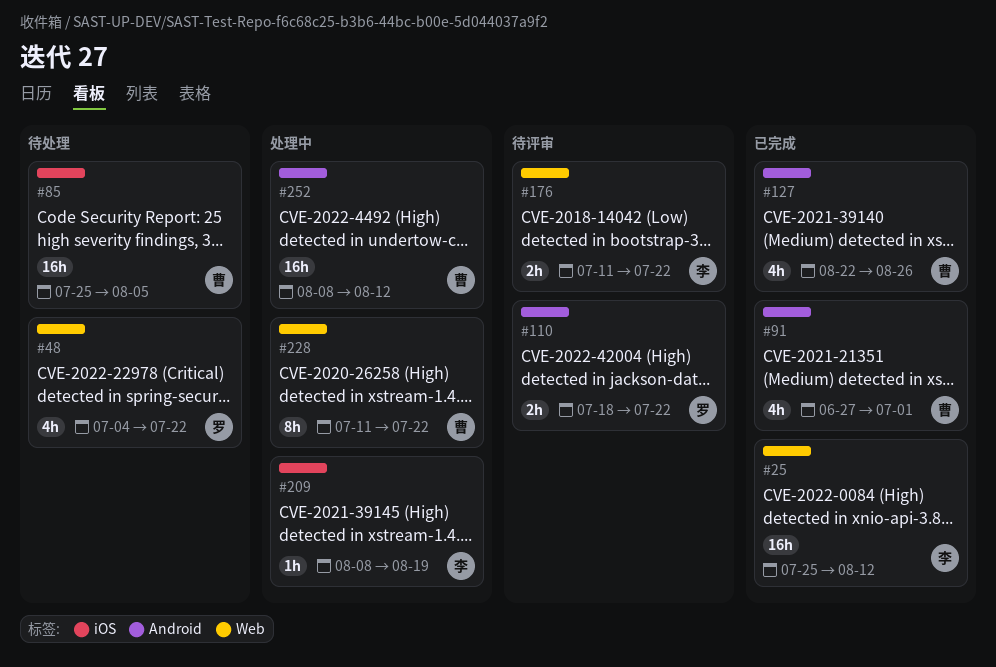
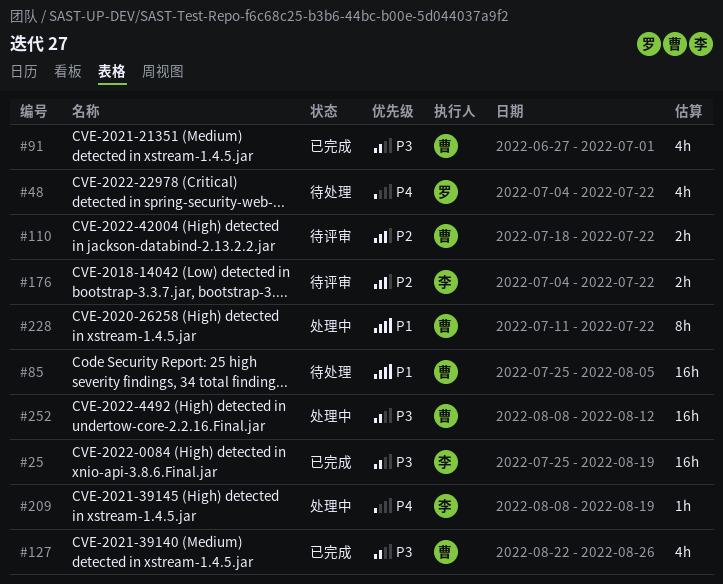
#25, due: Aug 12 -> Aug 19
#110, owner: 罗 -> 曹
#176, start: Jul 11 -> Jul 4

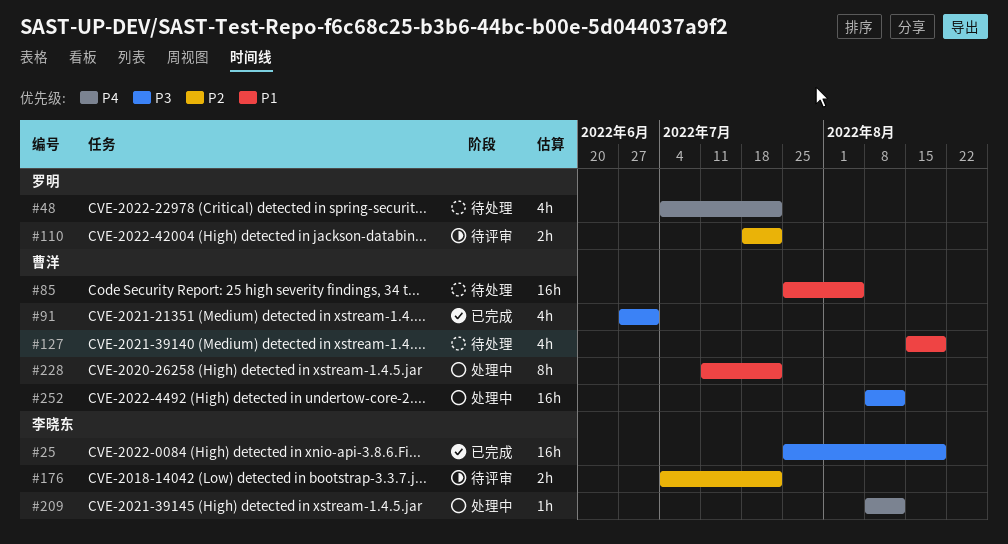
#110, owner: 曹洋 -> 罗明
#127, status: 已完成 -> 待处理
#127, priority: P3 -> P1
#127, start: Aug 22 -> Aug 15
#127, due: Aug 26 -> Aug 19
#209, due: Aug 19 -> Aug 12

